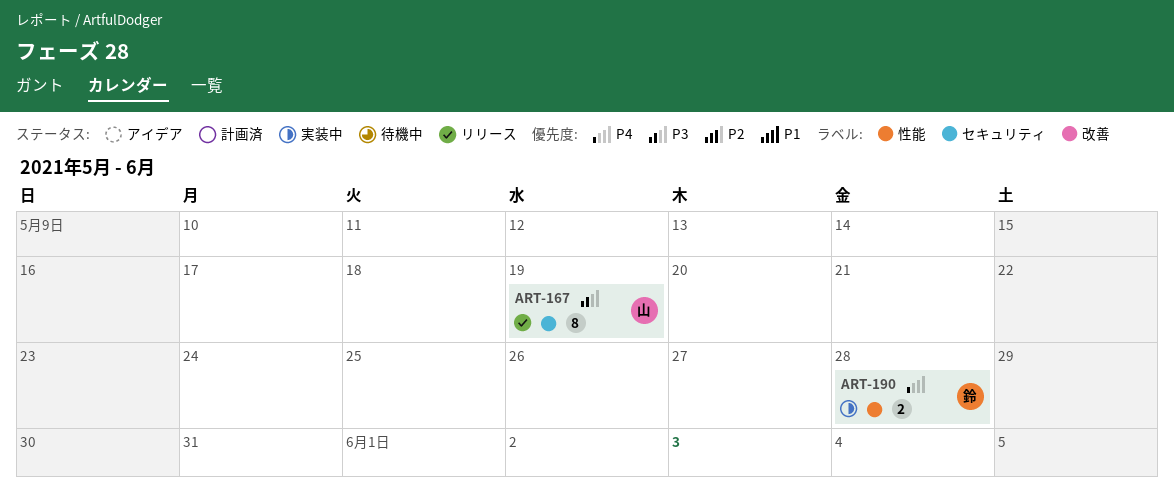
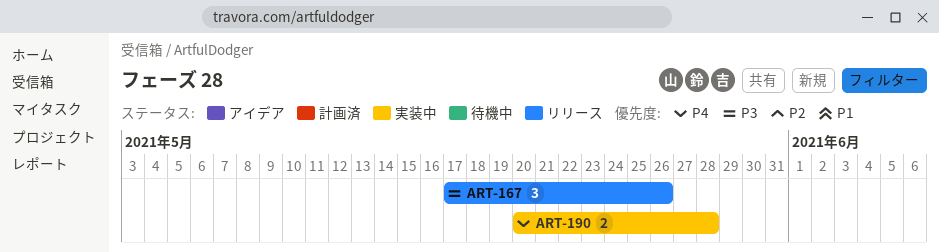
ART-167, estimate: 8 -> 3
ART-167, due: May 19 -> May 26

